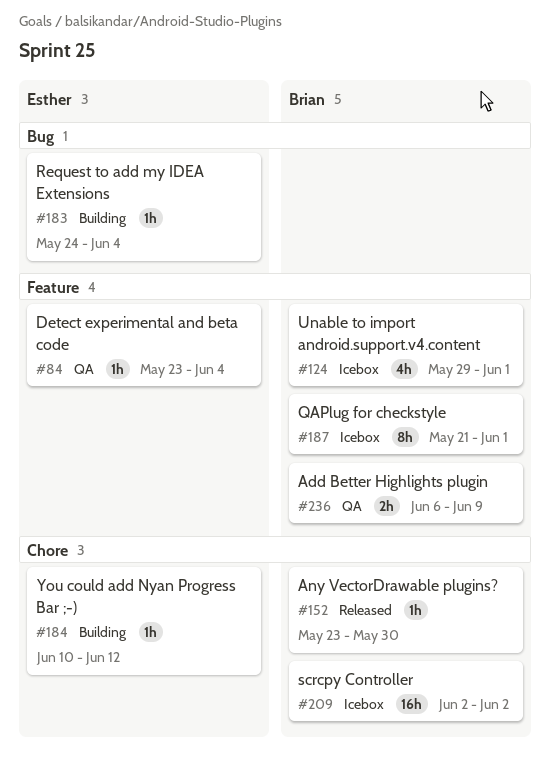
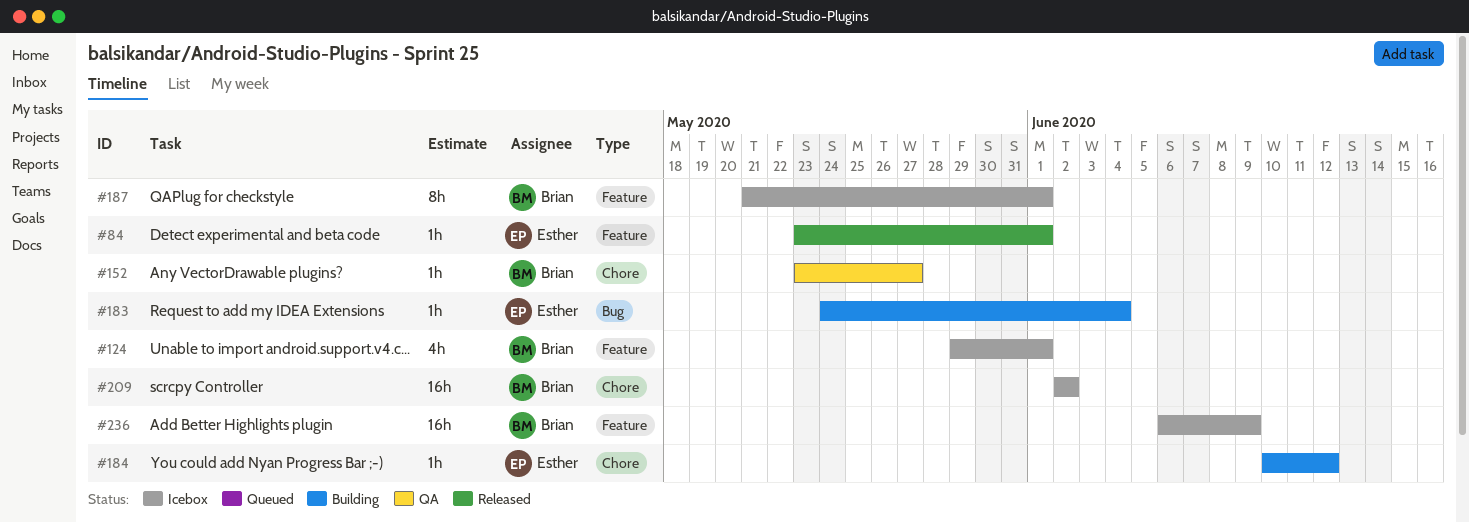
#84, status: QA -> Released
#84, due: Jun 4 -> Jun 1
#152, status: Released -> QA
#152, due: May 30 -> May 27
#236, status: QA -> Icebox
#236, estimate: 2h -> 16h

